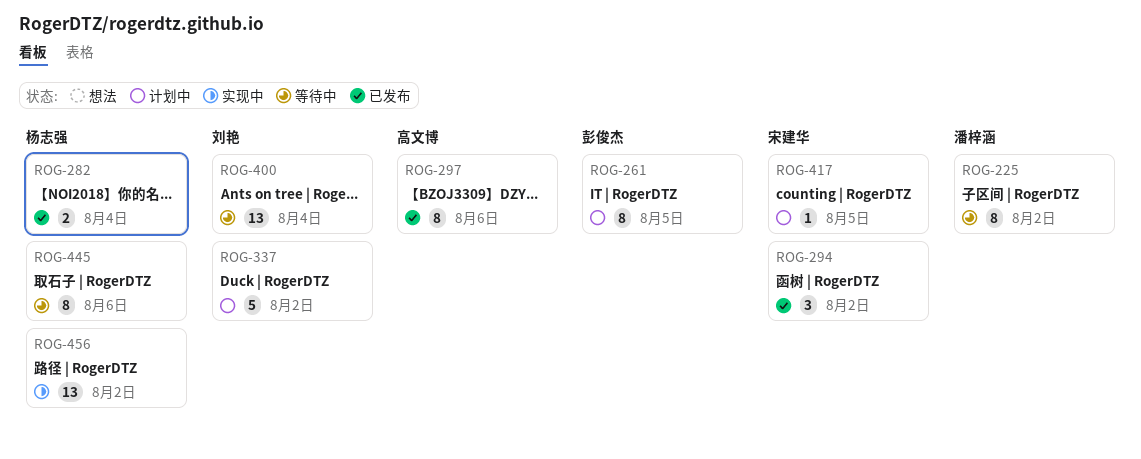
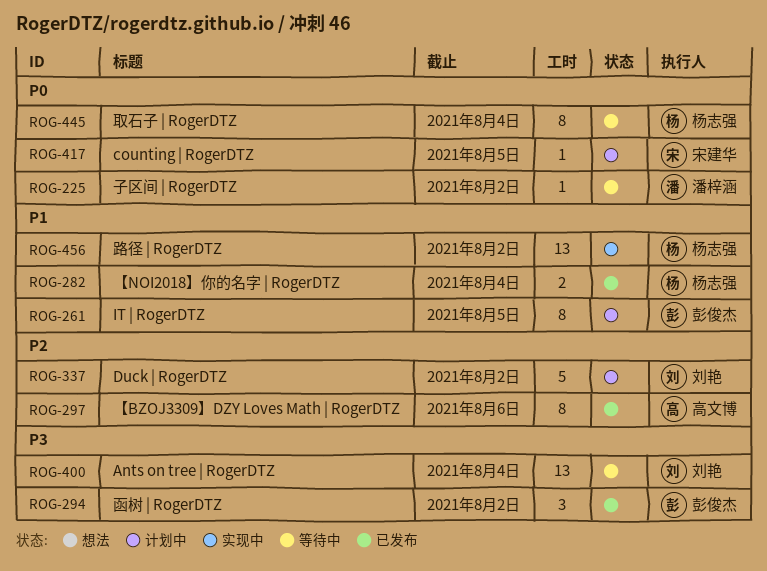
ROG-225, estimate: 8 -> 1
ROG-294, owner: 宋建华 -> 彭俊杰
ROG-445, due: Aug 6 -> Aug 4

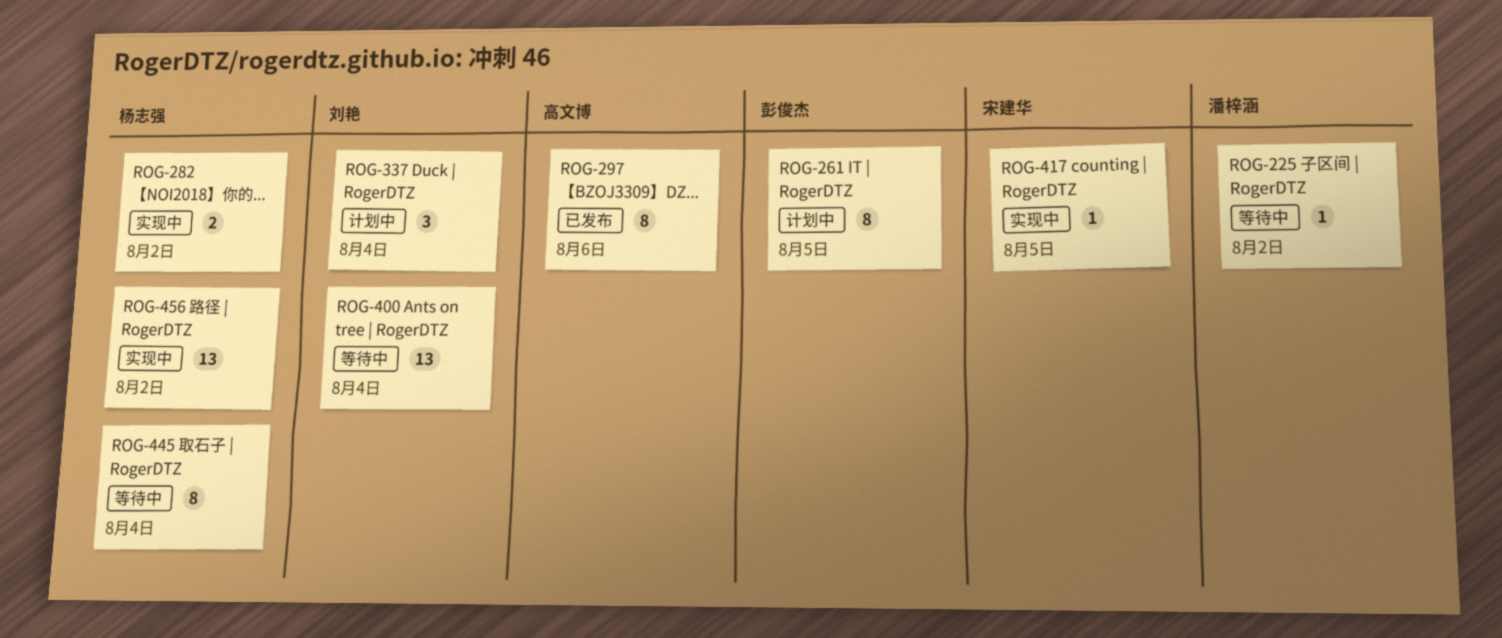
ROG-282, status: 已发布 -> 实现中
ROG-282, due: Aug 4 -> Aug 2
ROG-294: present -> none
ROG-337, estimate: 5 -> 3
ROG-337, due: Aug 2 -> Aug 4
ROG-417, status: 计划中 -> 实现中

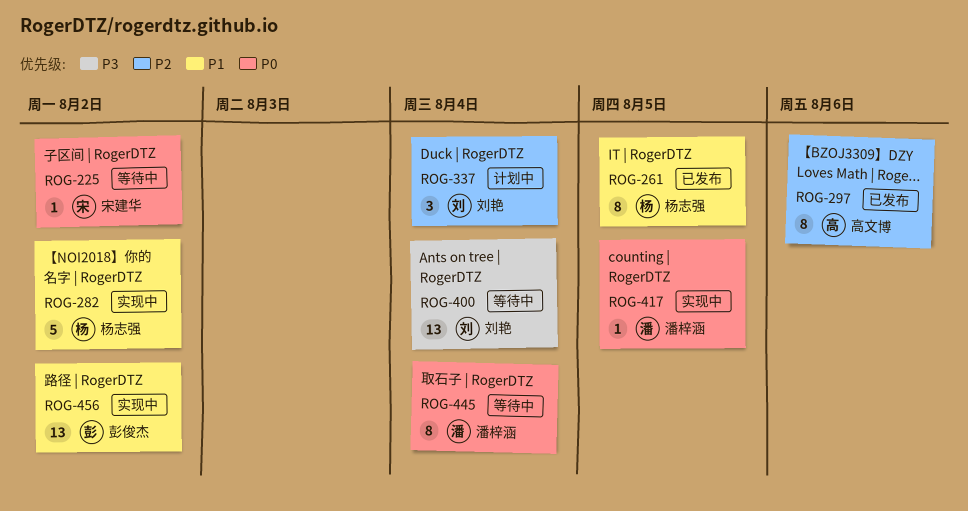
ROG-225, owner: 潘梓涵 -> 宋建华
ROG-261, status: 计划中 -> 已发布
ROG-261, owner: 彭俊杰 -> 杨志强
ROG-282, estimate: 2 -> 5
ROG-417, owner: 宋建华 -> 潘梓涵
ROG-445, owner: 杨志强 -> 潘梓涵
ROG-456, owner: 杨志强 -> 彭俊杰

